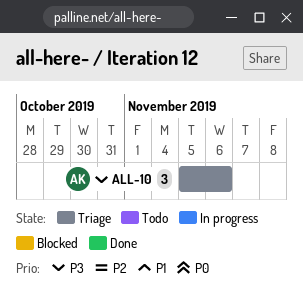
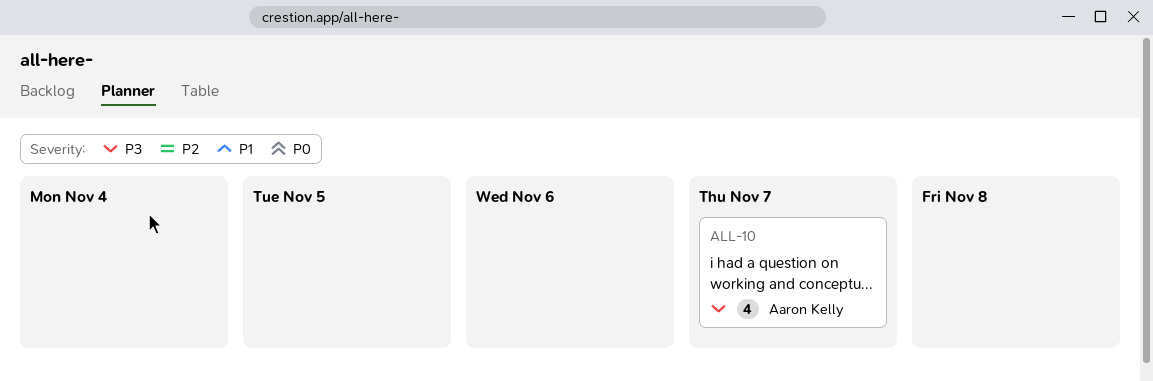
ALL-10, estimate: 3 -> 4
ALL-10, due: Nov 6 -> Nov 7

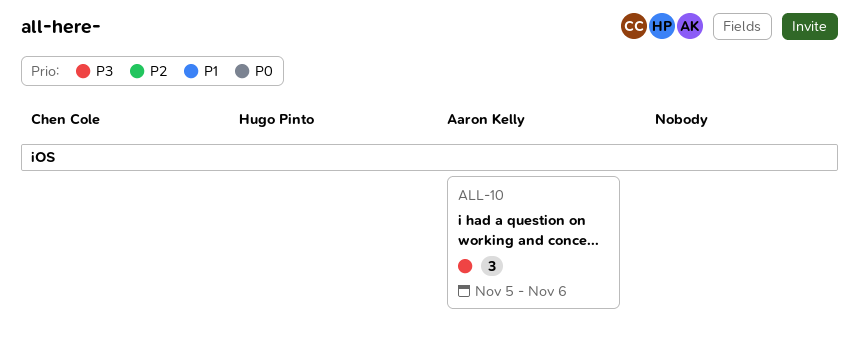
ALL-10, estimate: 4 -> 3
ALL-10, due: Nov 7 -> Nov 6

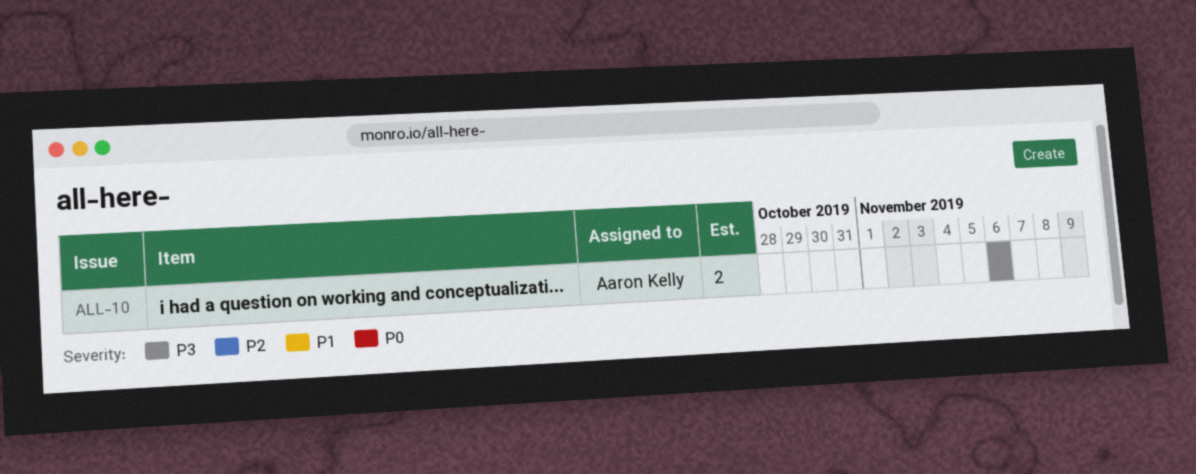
ALL-10, estimate: 3 -> 2
ALL-10, start: Nov 5 -> Nov 6

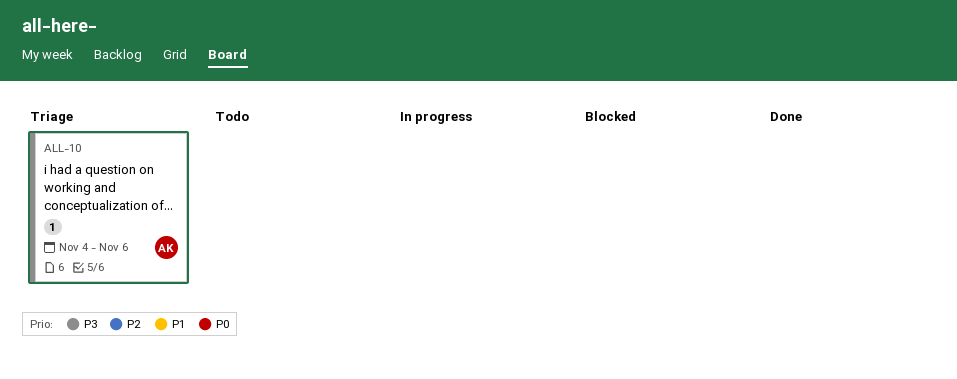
ALL-10, estimate: 2 -> 1
ALL-10, start: Nov 6 -> Nov 4

